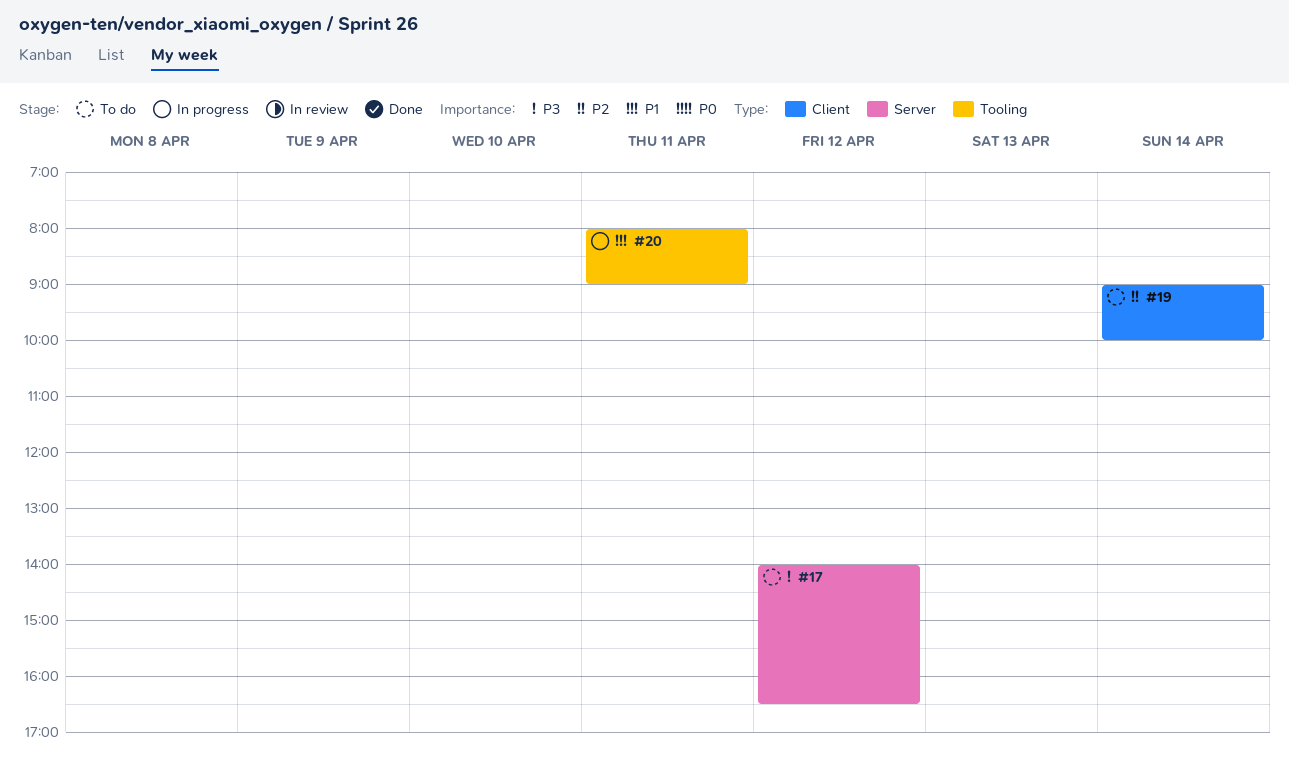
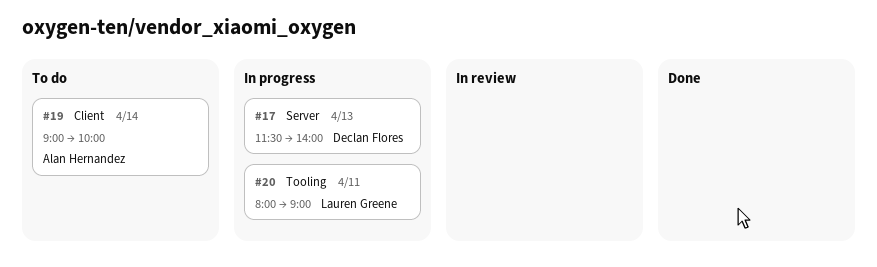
#17, status: To do -> In progress
#17, day: Apr 12 -> Apr 13
#17, begins: 14:00 -> 11:30
#17, ends: 16:30 -> 14:00

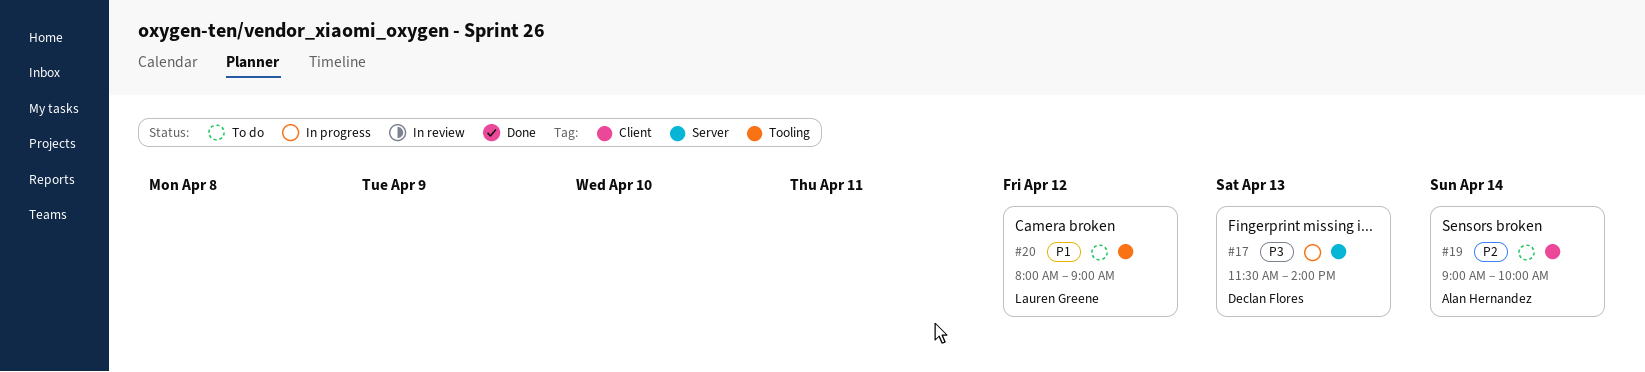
#20, status: In progress -> To do
#20, day: Apr 11 -> Apr 12

